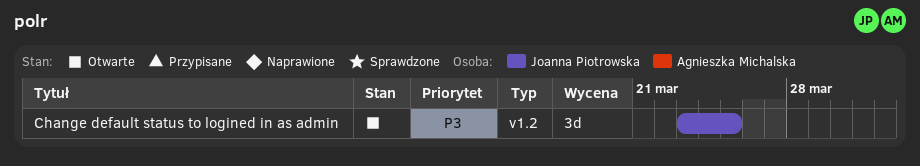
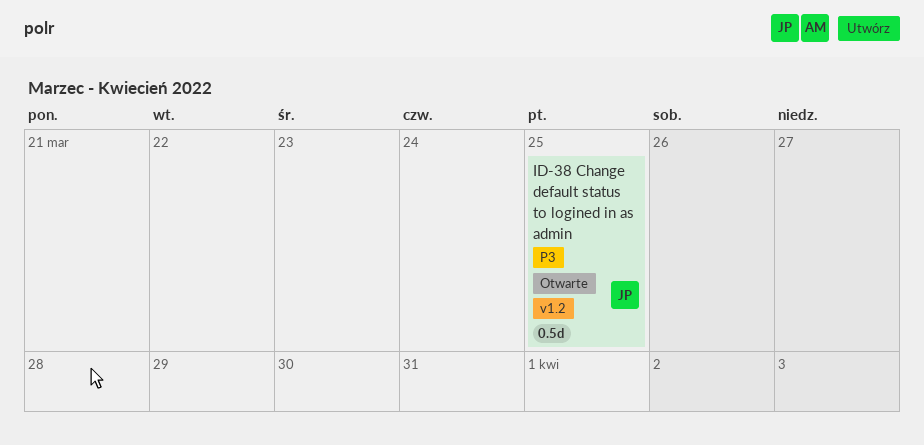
Change default status to logined in as admin, estimate: 3d -> 0.5d

